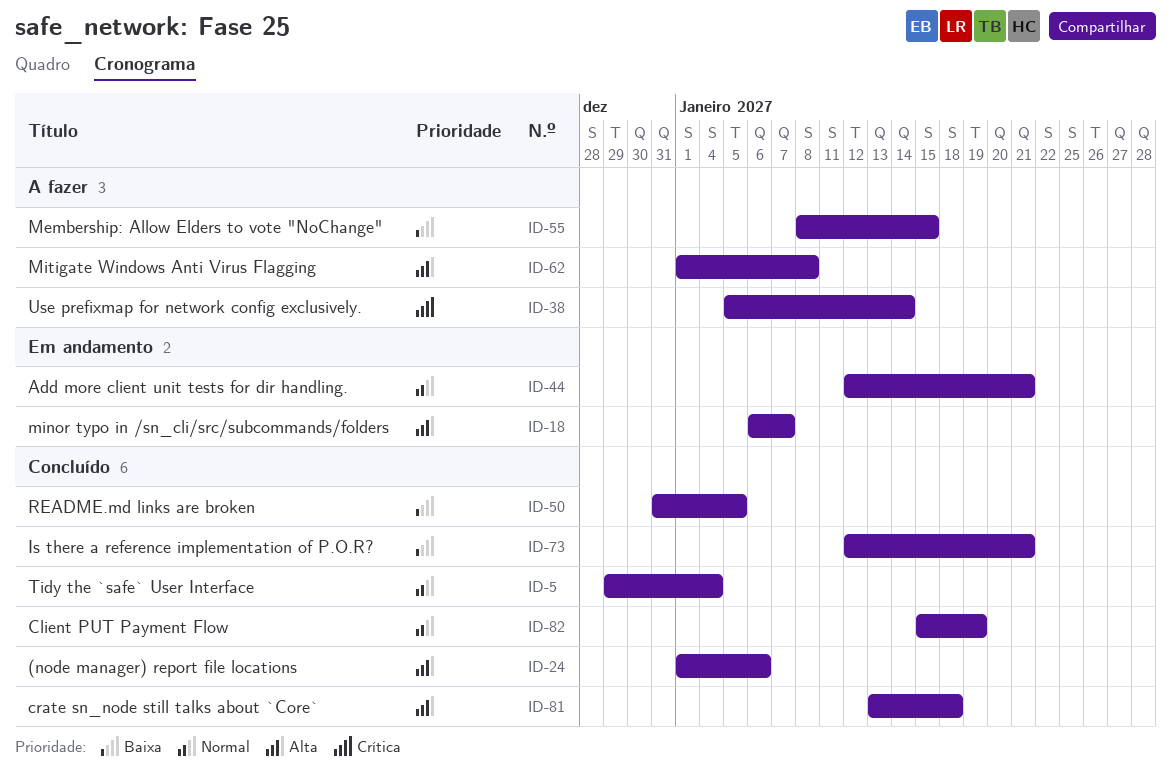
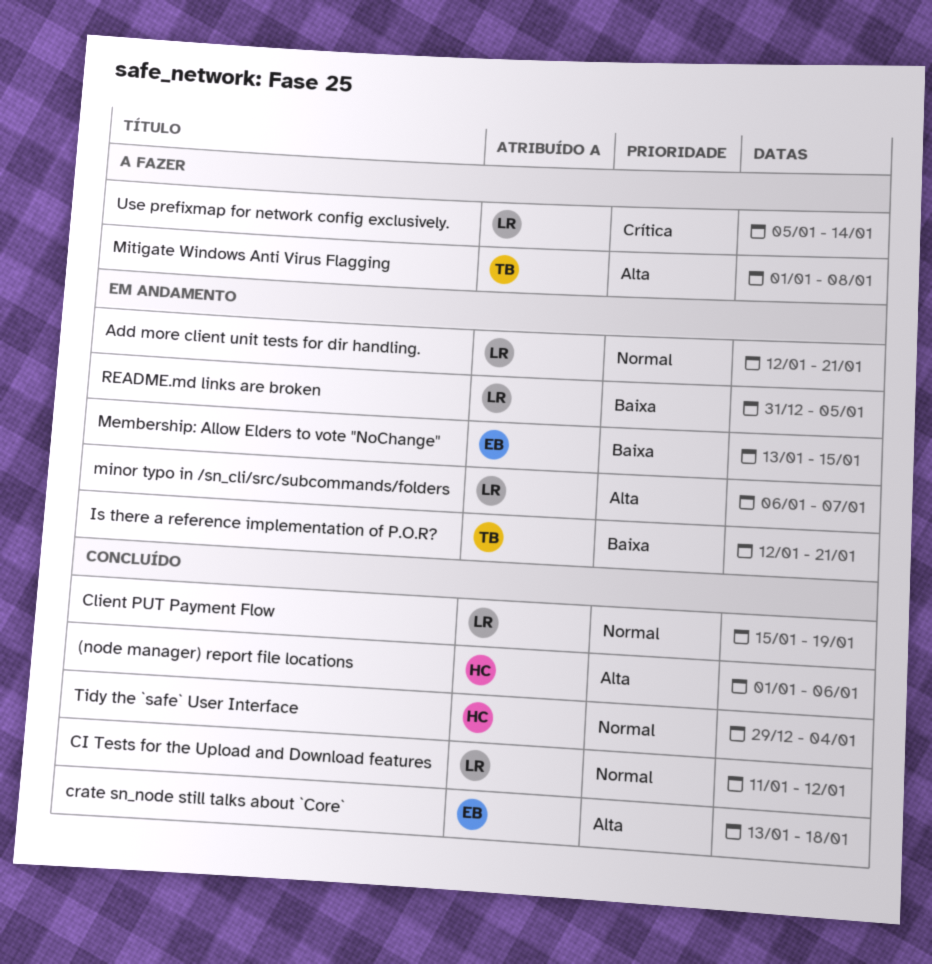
CI Tests for the Upload and Download features: none -> present
Is there a reference implementation of P.O.R?, status: Concluído -> Em andamento
Membership: Allow Elders to vote "NoChange", status: A fazer -> Em andamento
Membership: Allow Elders to vote "NoChange", start: Jan 8 -> Jan 13
README.md links are broken, status: Concluído -> Em andamento

